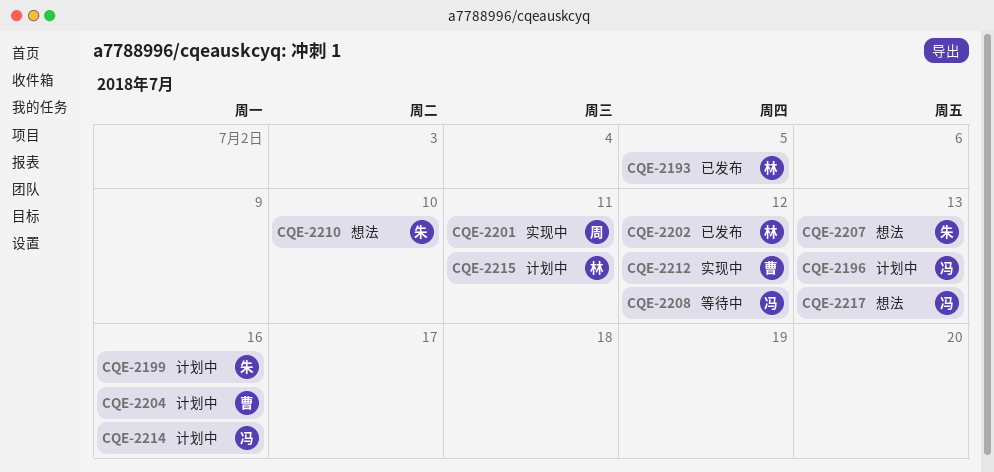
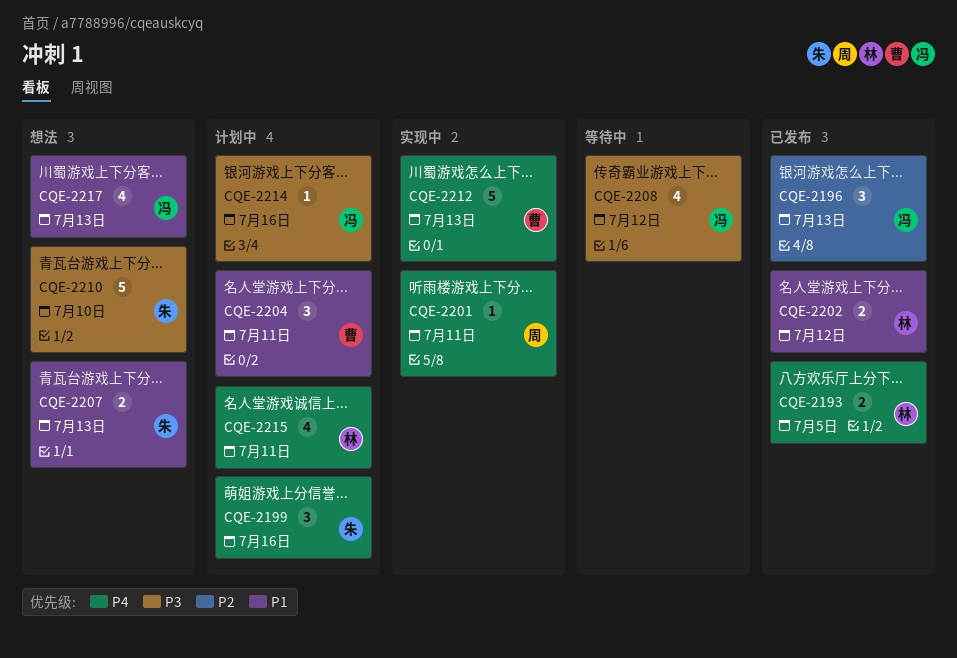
CQE-2196, status: 计划中 -> 已发布
CQE-2204, due: Jul 16 -> Jul 11
CQE-2212, due: Jul 12 -> Jul 13

